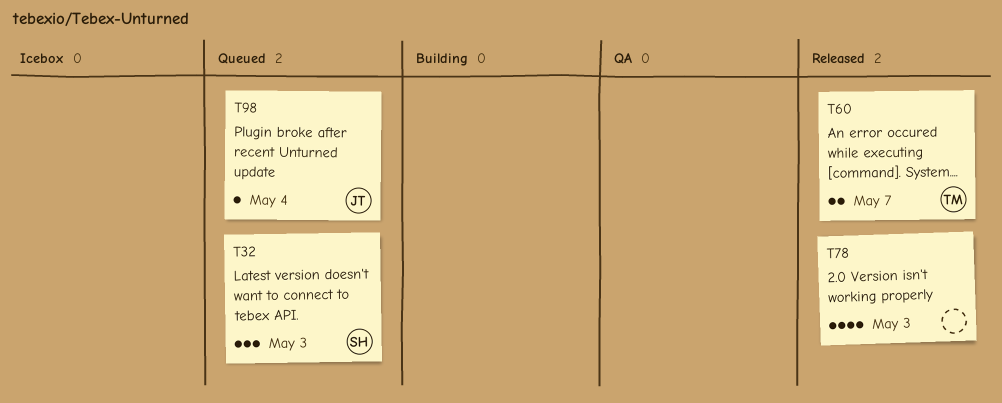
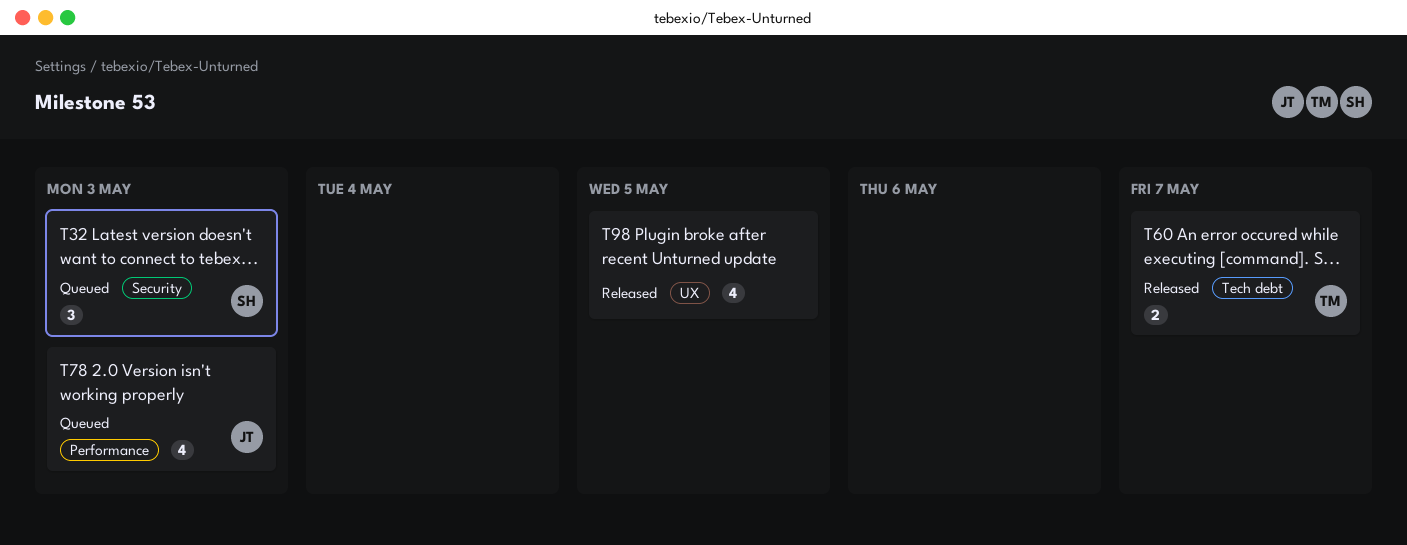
T78, status: Released -> Queued
T78, owner: none -> JT
T98, status: Queued -> Released
T98, owner: JT -> none
T98, estimate: 1 -> 4
T98, due: May 4 -> May 5

